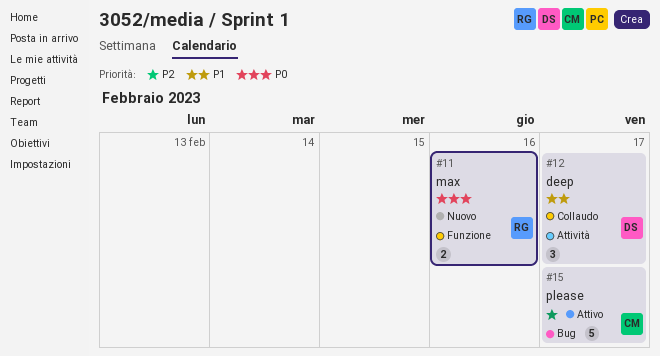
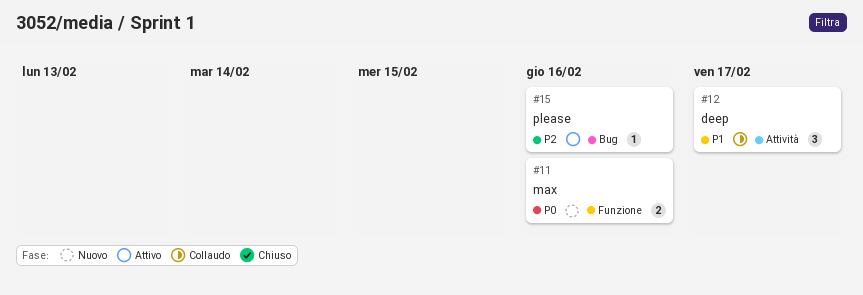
#15, estimate: 5 -> 1
#15, due: Feb 17 -> Feb 16

